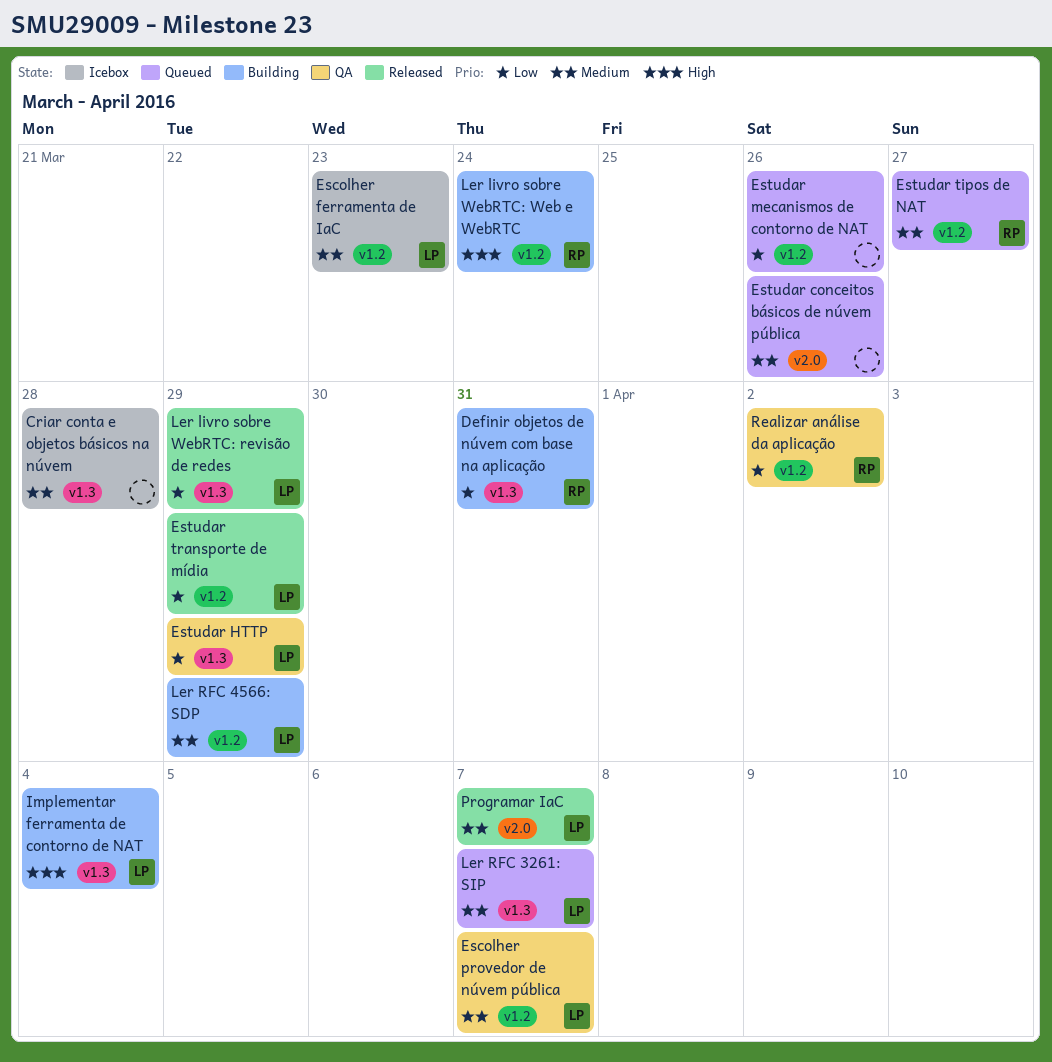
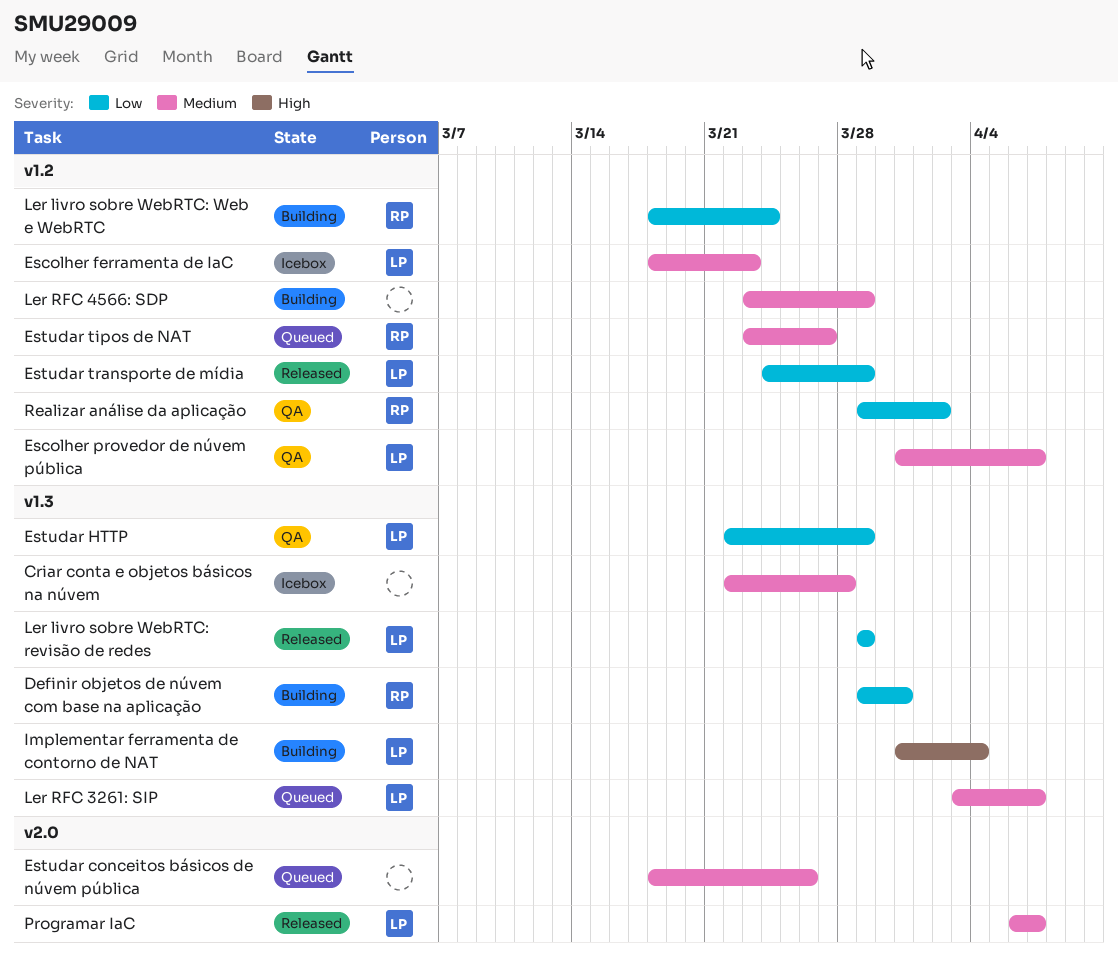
Estudar mecanismos de contorno de NAT: present -> none
Ler livro sobre WebRTC: Web e WebRTC, priority: High -> Low
Ler RFC 4566: SDP, owner: LP -> none

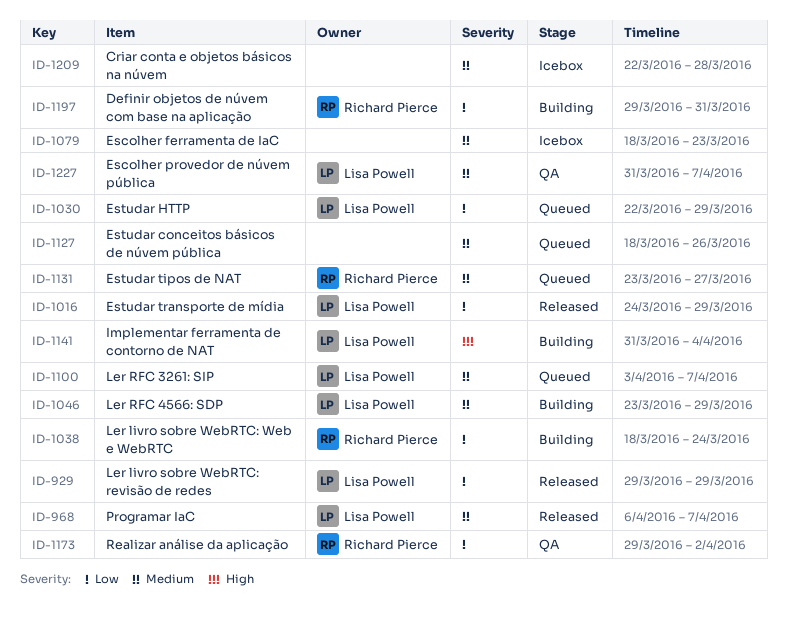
Escolher ferramenta de IaC, owner: Lisa Powell -> none
Estudar HTTP, status: QA -> Queued
Ler RFC 4566: SDP, owner: none -> Lisa Powell

